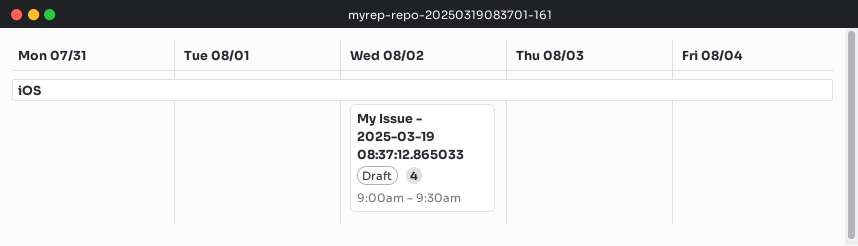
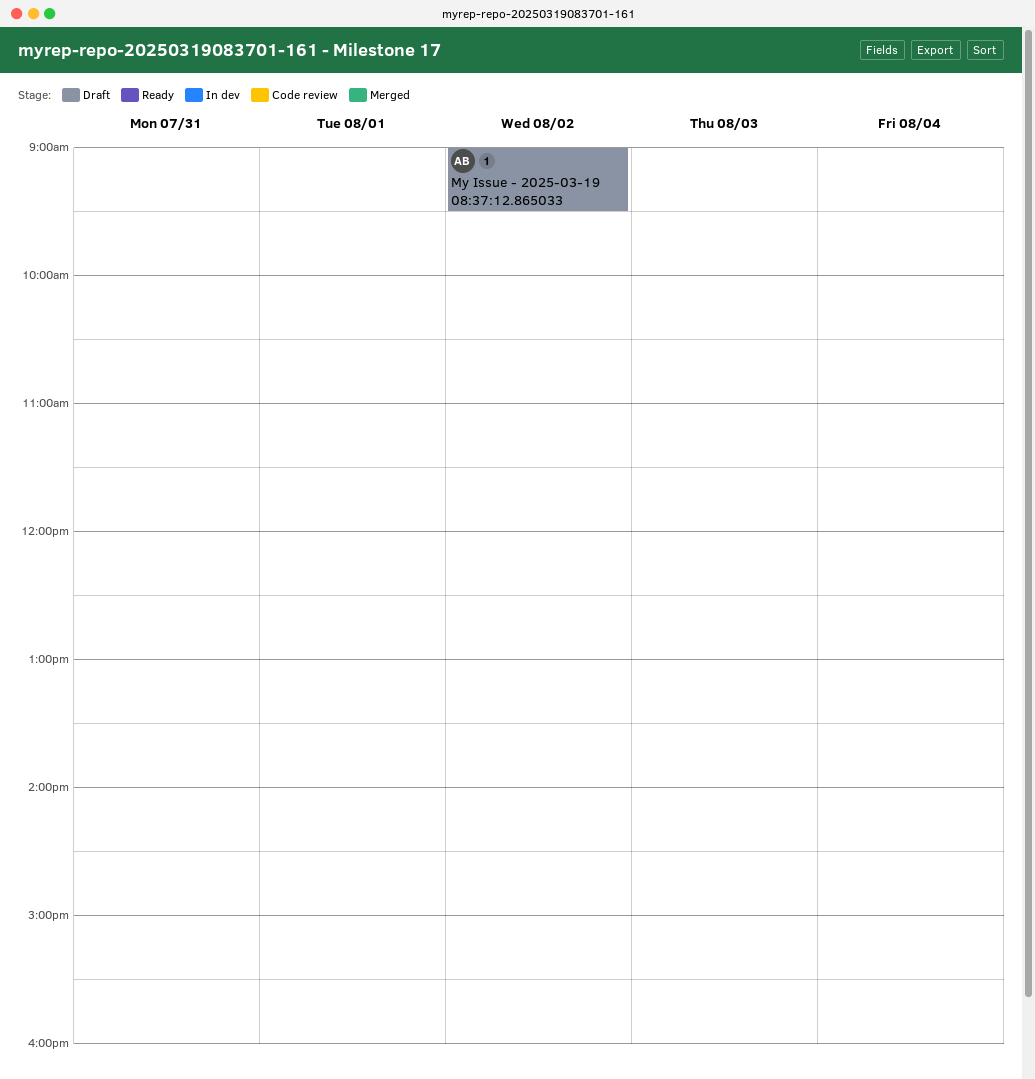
My Issue - 2025-03-19 08:37:12.865033, estimate: 4 -> 1

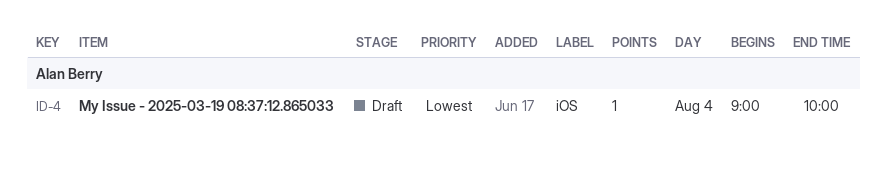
My Issue - 2025-03-19 08:37:12.865033, day: Aug 2 -> Aug 4
My Issue - 2025-03-19 08:37:12.865033, ends: 09:30 -> 10:00

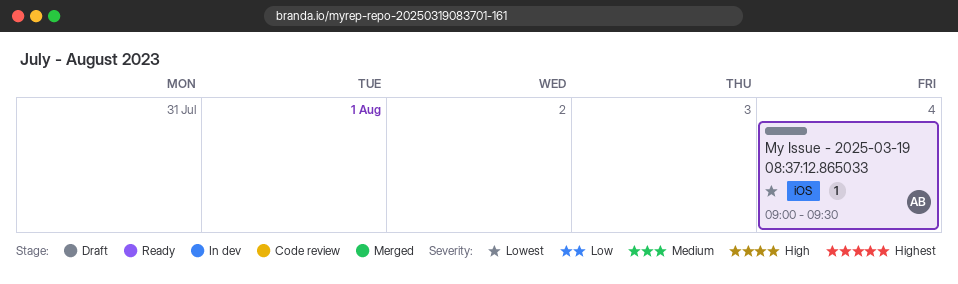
My Issue - 2025-03-19 08:37:12.865033, ends: 10:00 -> 09:30

